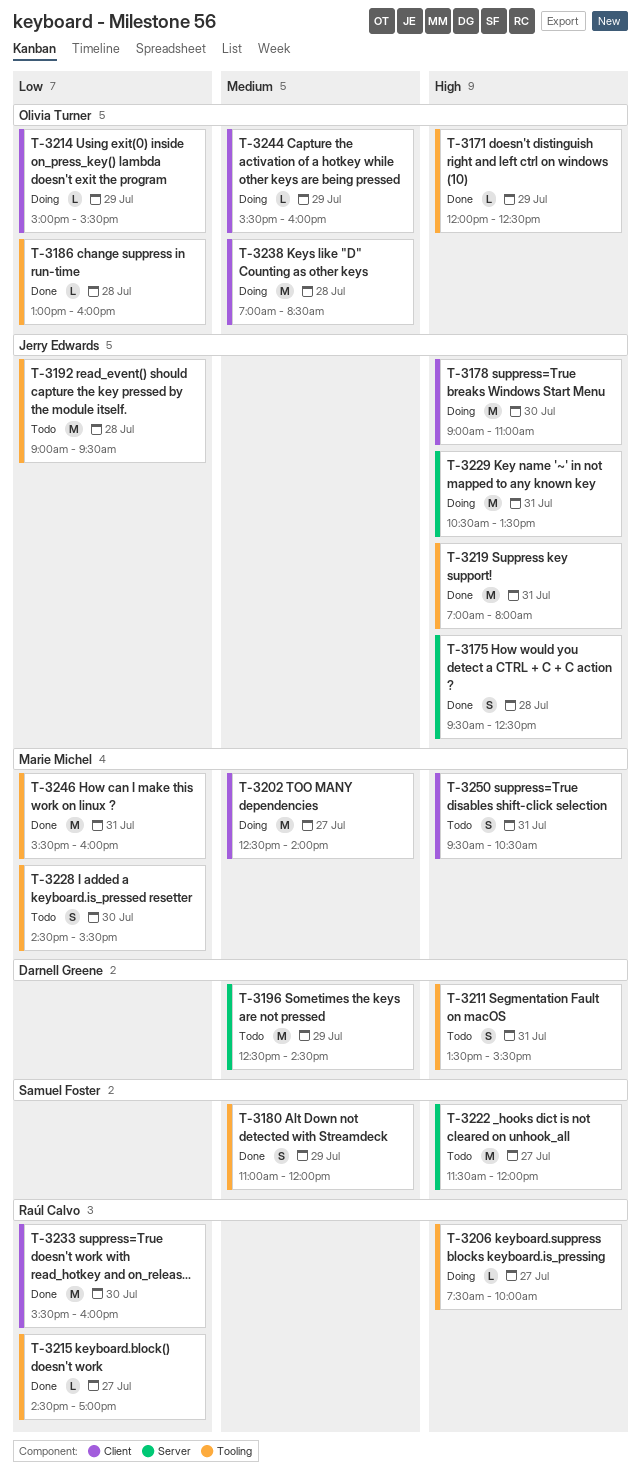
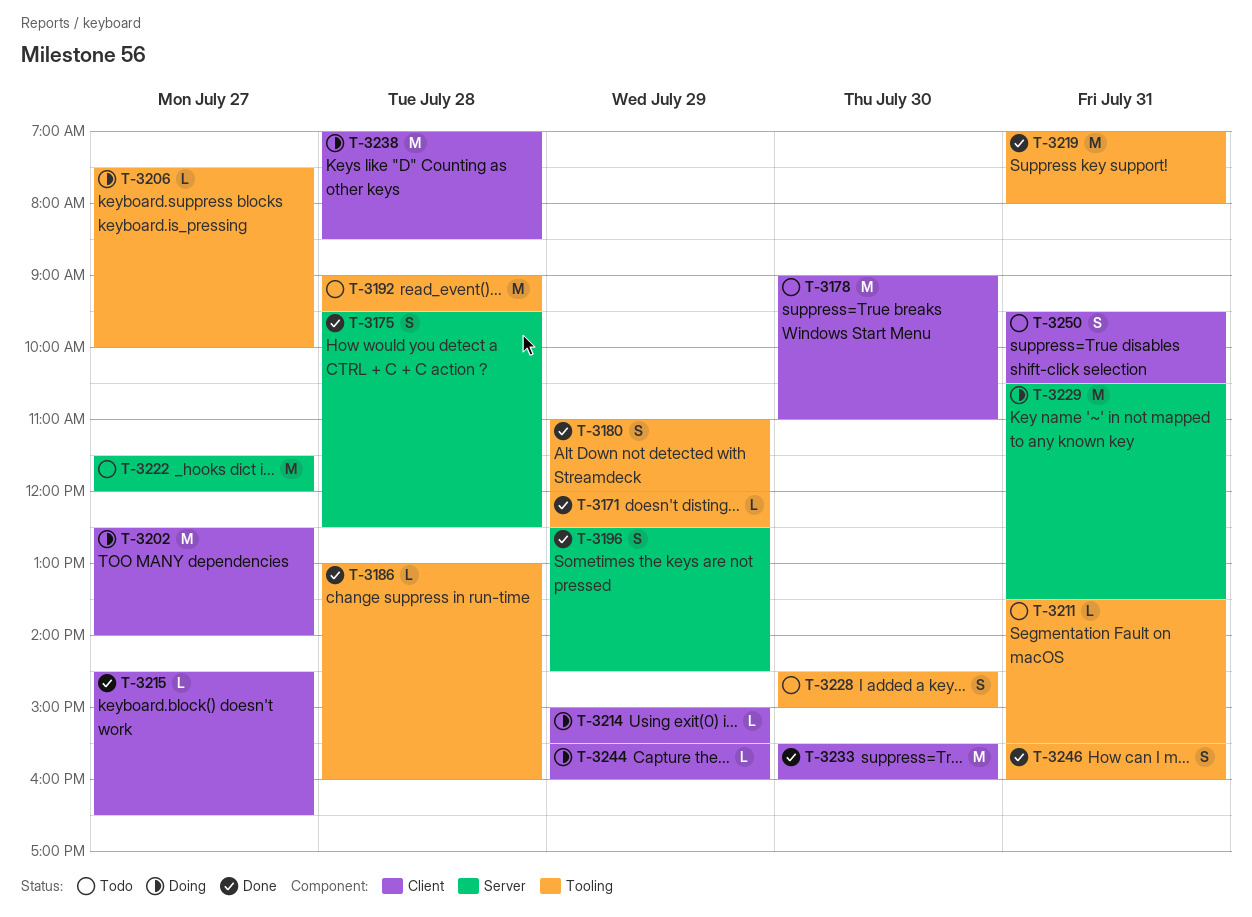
T-3178, status: Doing -> Todo
T-3196, status: Todo -> Done
T-3196, estimate: M -> S
T-3211, estimate: S -> L
T-3215, label: Tooling -> Client
T-3215, ends: 17:00 -> 16:30
T-3228, ends: 15:30 -> 15:00
T-3246, estimate: M -> S

